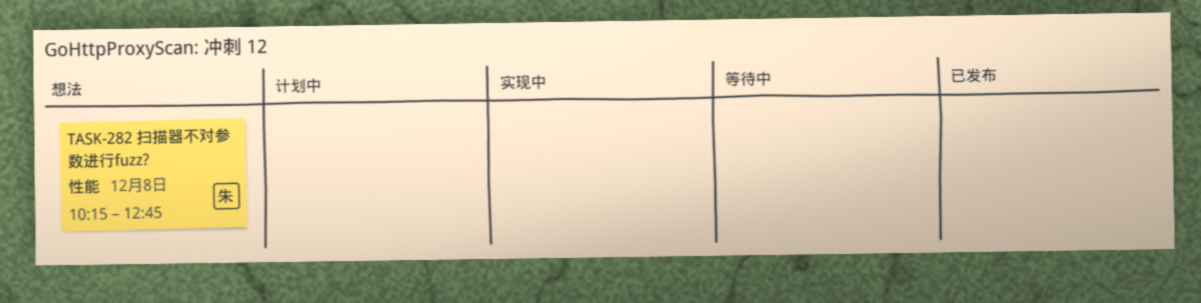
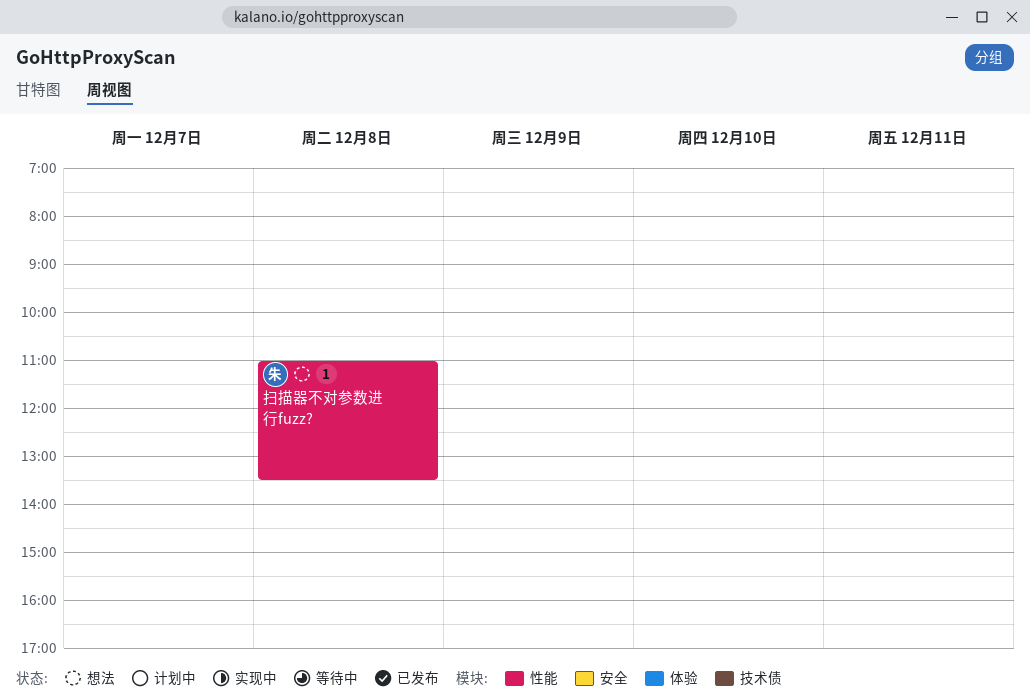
扫描器不对参数进行fuzz?, begins: 10:15 -> 11:00
扫描器不对参数进行fuzz?, ends: 12:45 -> 13:30

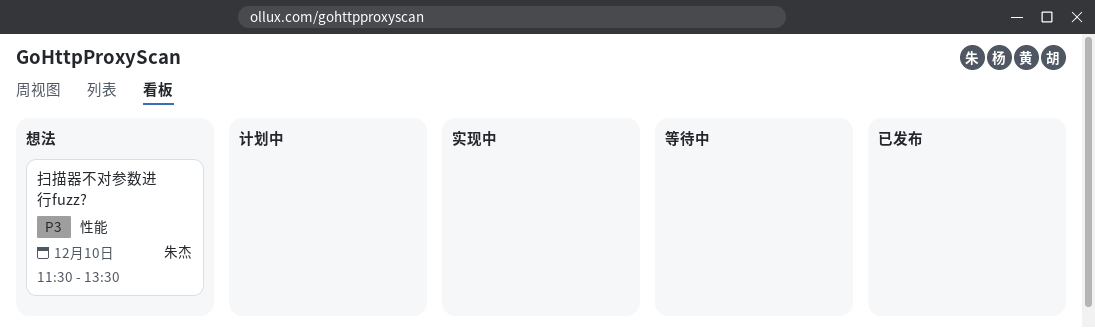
扫描器不对参数进行fuzz?, day: Dec 8 -> Dec 10
扫描器不对参数进行fuzz?, begins: 11:00 -> 11:30

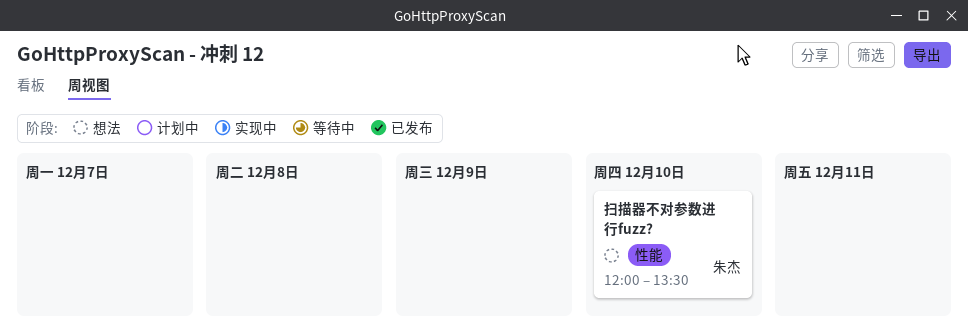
扫描器不对参数进行fuzz?, begins: 11:30 -> 12:00

